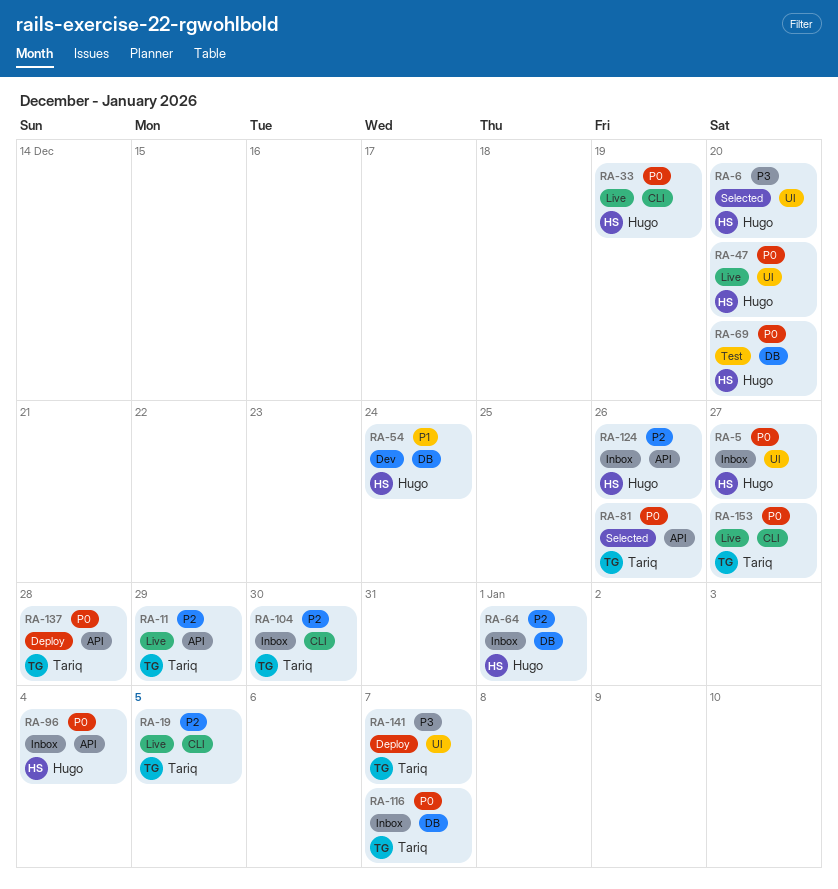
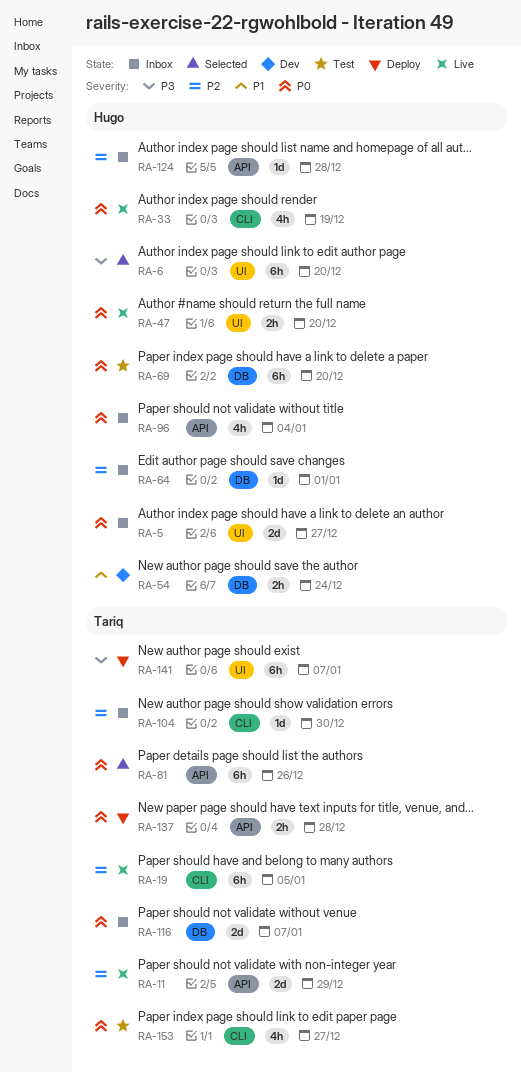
RA-124, due: Dec 26 -> Dec 28
RA-153, status: Live -> Test

